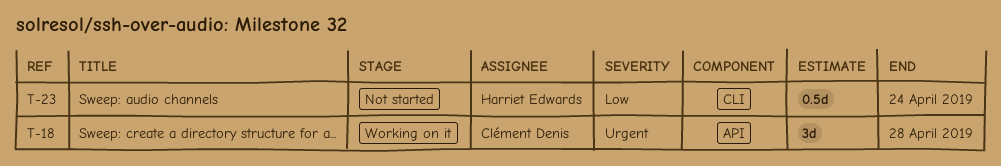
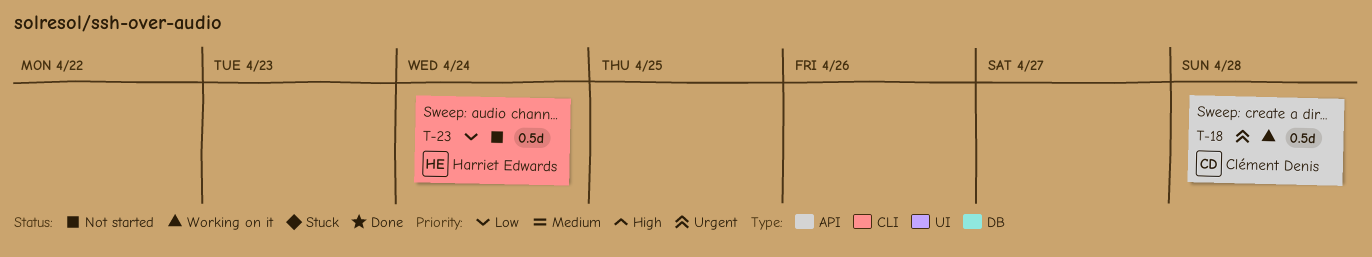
T-18, estimate: 3d -> 0.5d

